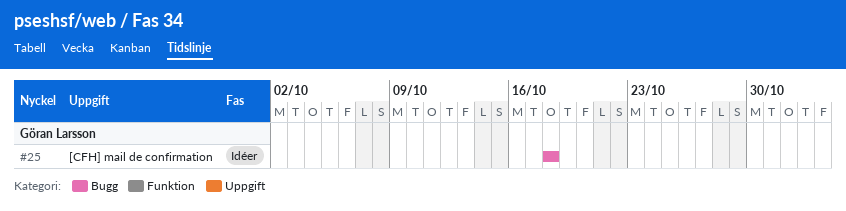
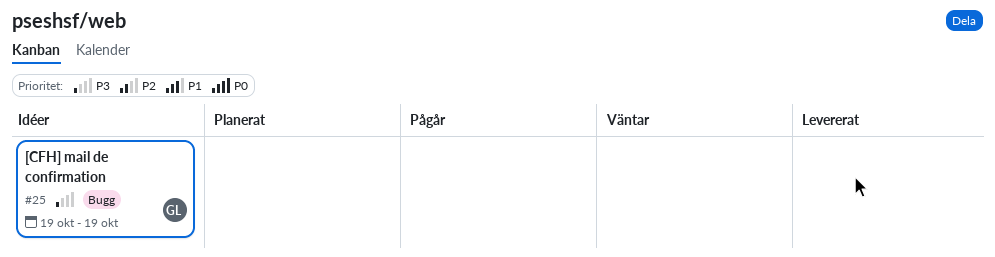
#25, start: Oct 18 -> Oct 19
#25, due: Oct 18 -> Oct 19

